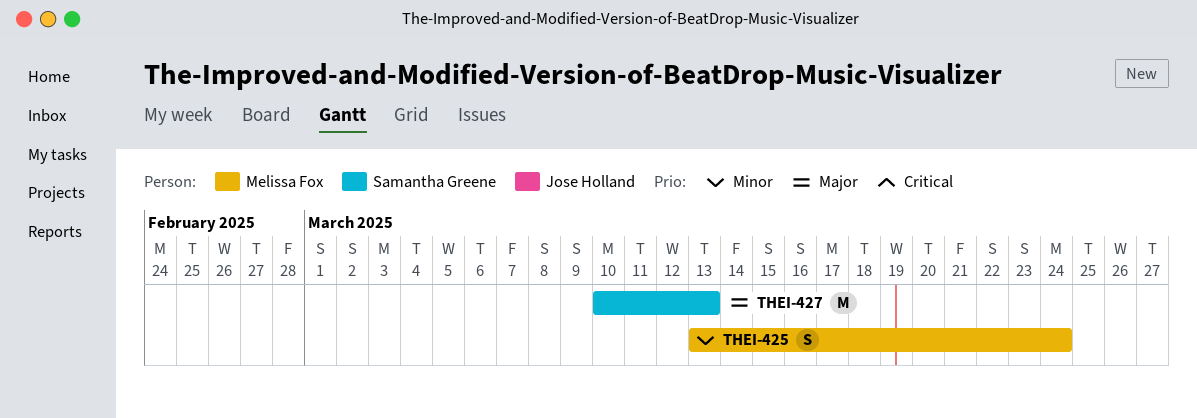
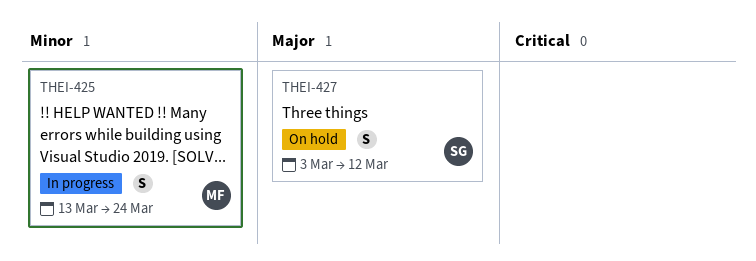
THEI-427, estimate: M -> S
THEI-427, start: Mar 10 -> Mar 3
THEI-427, due: Mar 13 -> Mar 12

